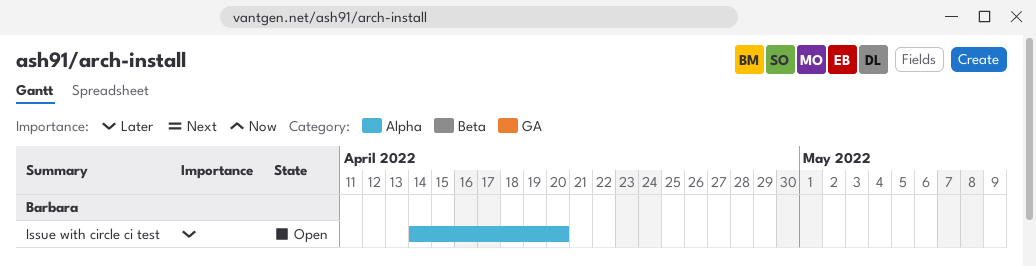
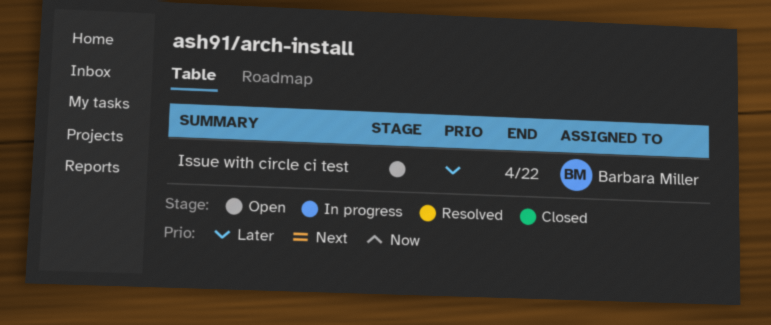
Issue with circle ci test, due: Apr 20 -> Apr 22

